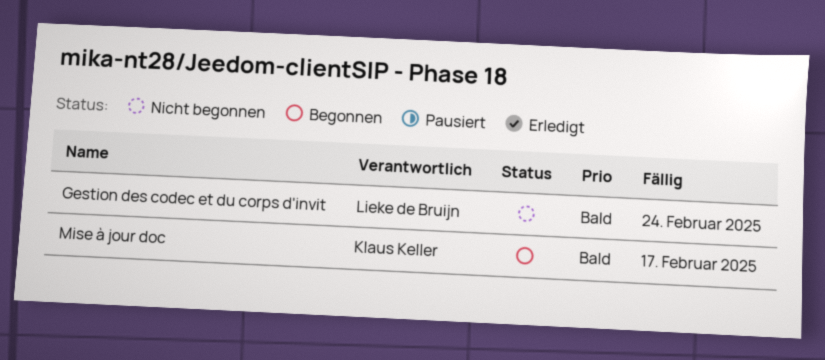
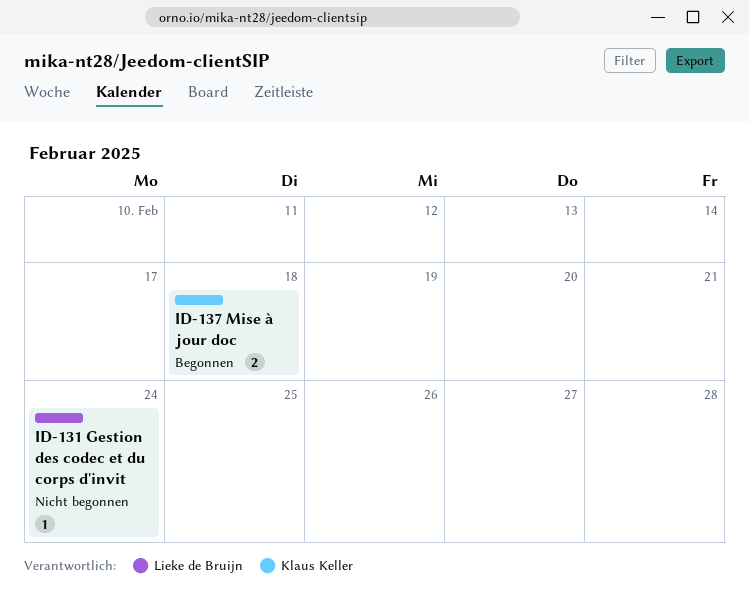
Mise à jour doc, due: Feb 17 -> Feb 18

